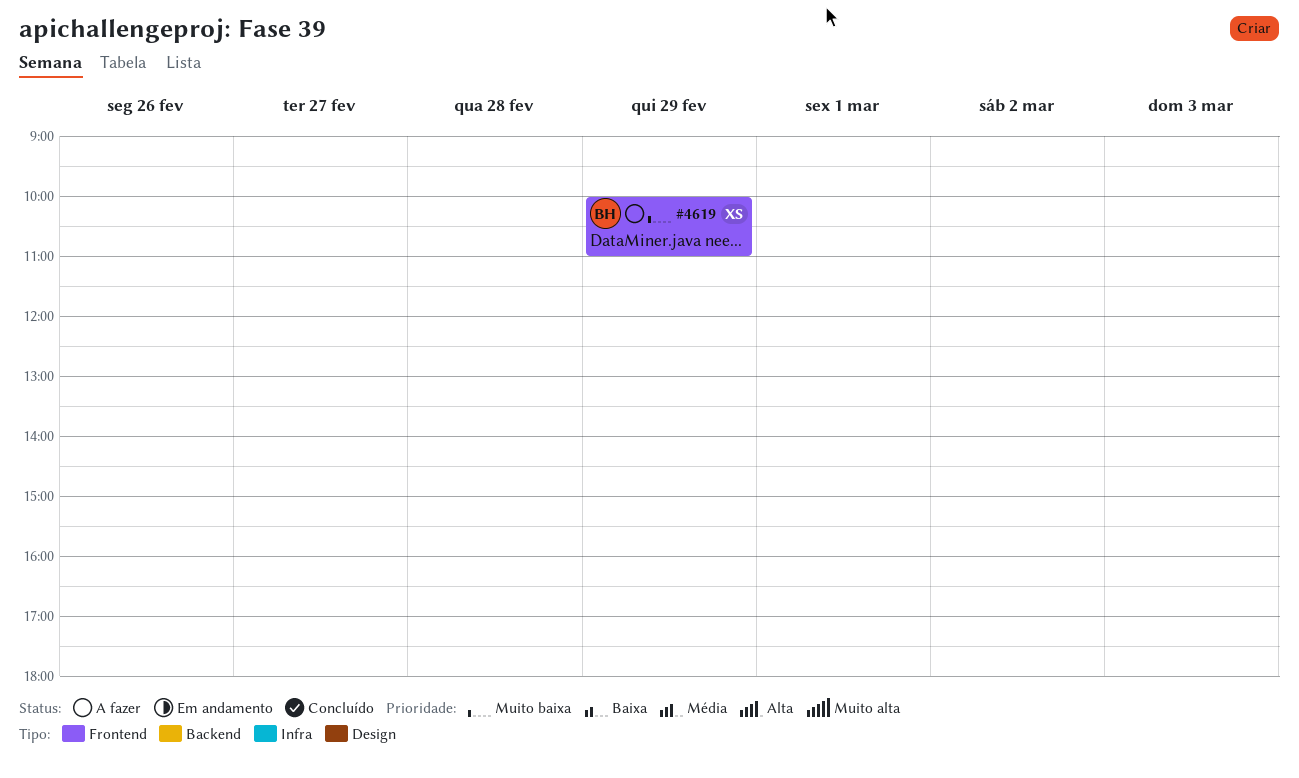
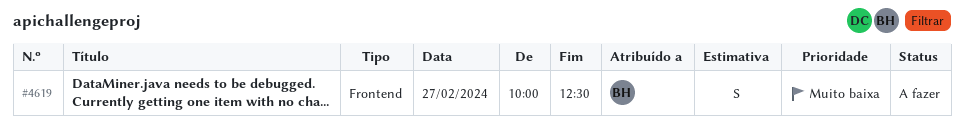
#4619, estimate: XS -> S
#4619, day: Feb 29 -> Feb 27
#4619, ends: 11:00 -> 12:30

